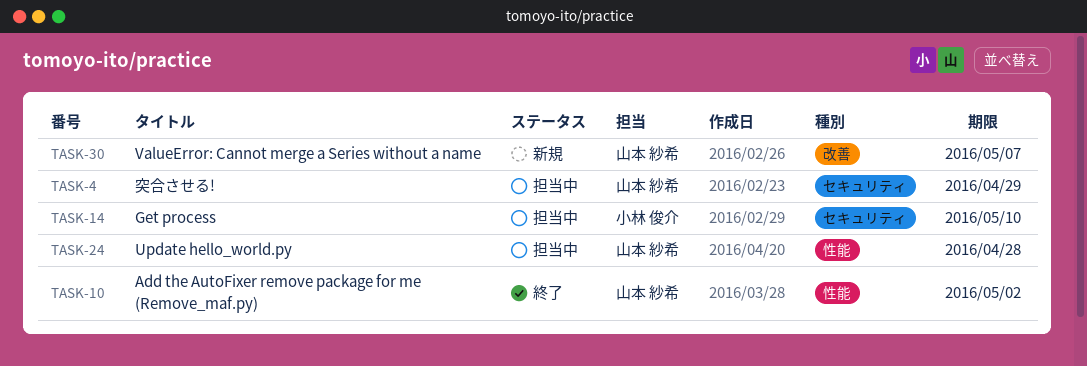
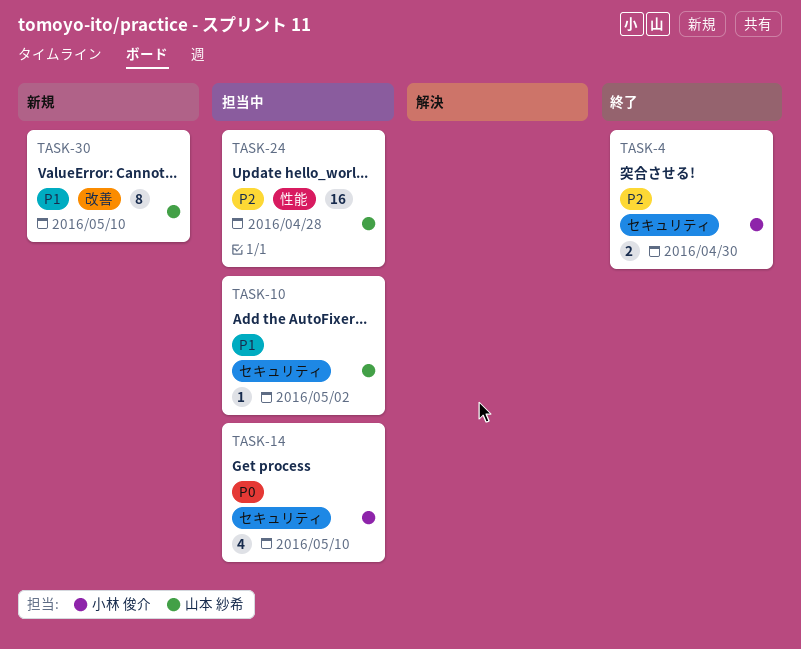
TASK-4, status: 担当中 -> 終了
TASK-4, owner: 山本 紗希 -> 小林 俊介
TASK-4, due: Apr 29 -> Apr 30
TASK-10, status: 終了 -> 担当中
TASK-10, label: 性能 -> セキュリティ
TASK-30, due: May 7 -> May 10

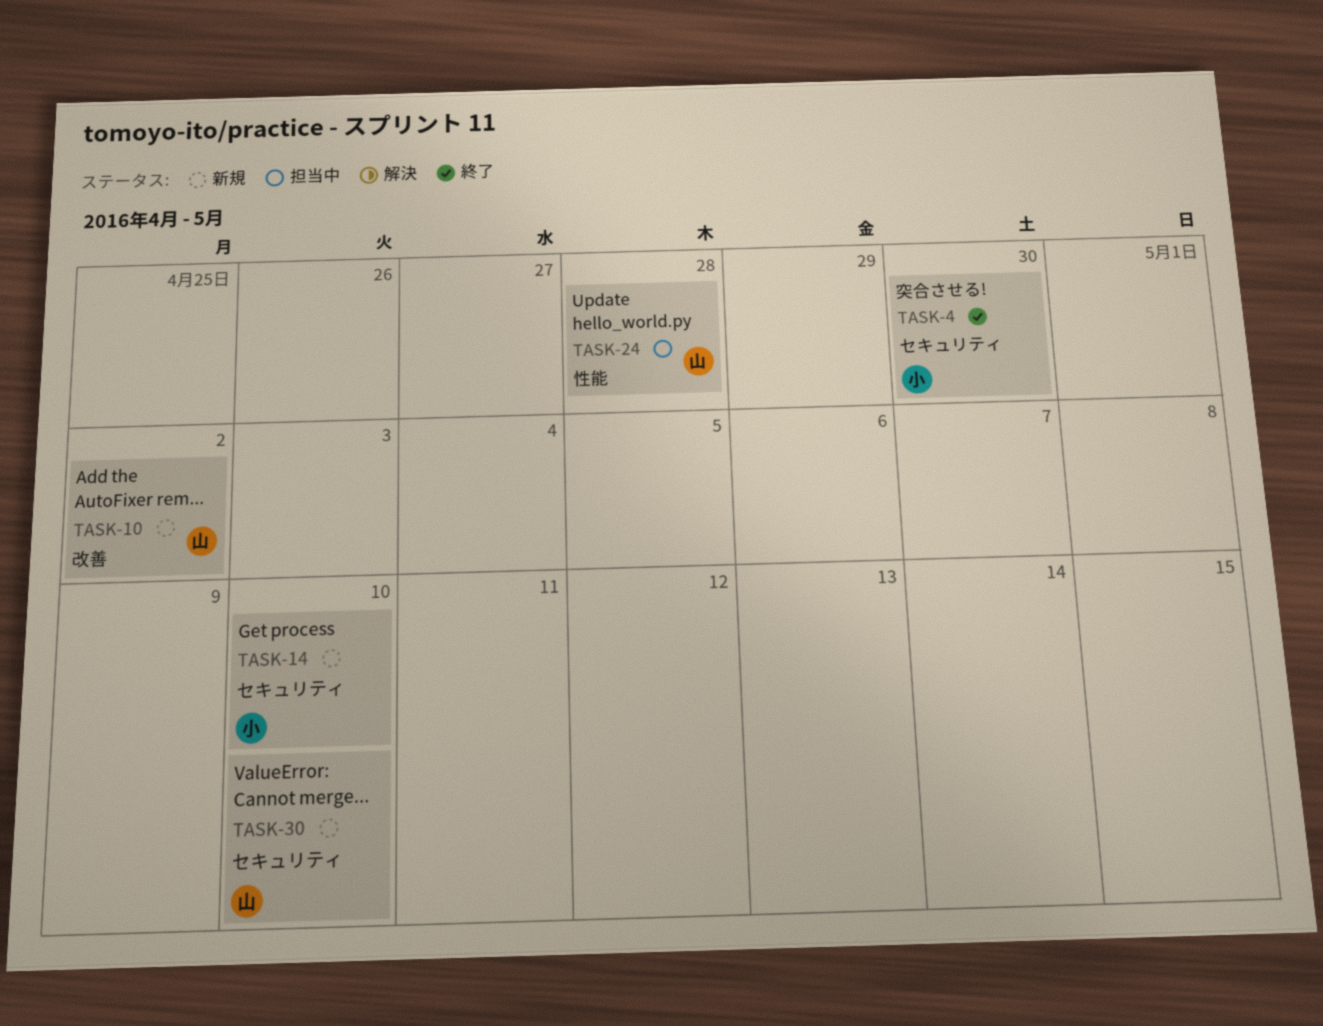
TASK-10, status: 担当中 -> 新規
TASK-10, label: セキュリティ -> 改善
TASK-14, status: 担当中 -> 新規
TASK-30, label: 改善 -> セキュリティ

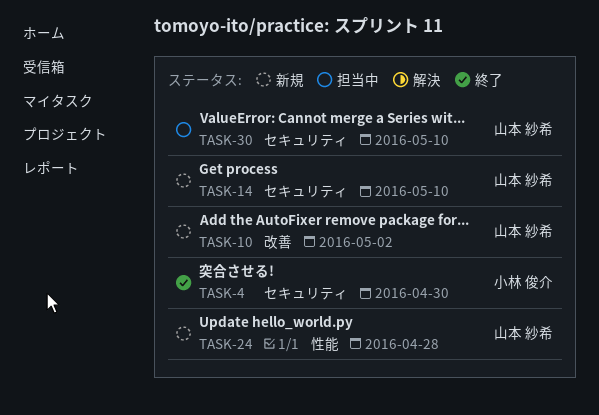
TASK-14, owner: 小林 俊介 -> 山本 紗希
TASK-24, status: 担当中 -> 新規
TASK-30, status: 新規 -> 担当中

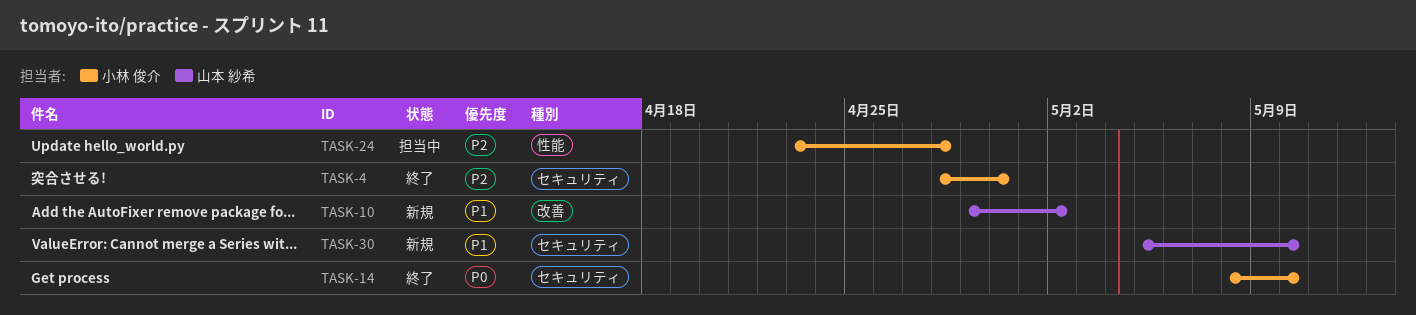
TASK-14, status: 新規 -> 終了
TASK-14, owner: 山本 紗希 -> 小林 俊介
TASK-24, status: 新規 -> 担当中
TASK-24, owner: 山本 紗希 -> 小林 俊介
TASK-30, status: 担当中 -> 新規

